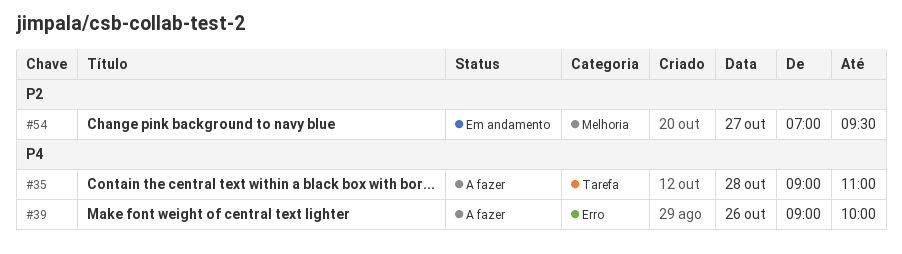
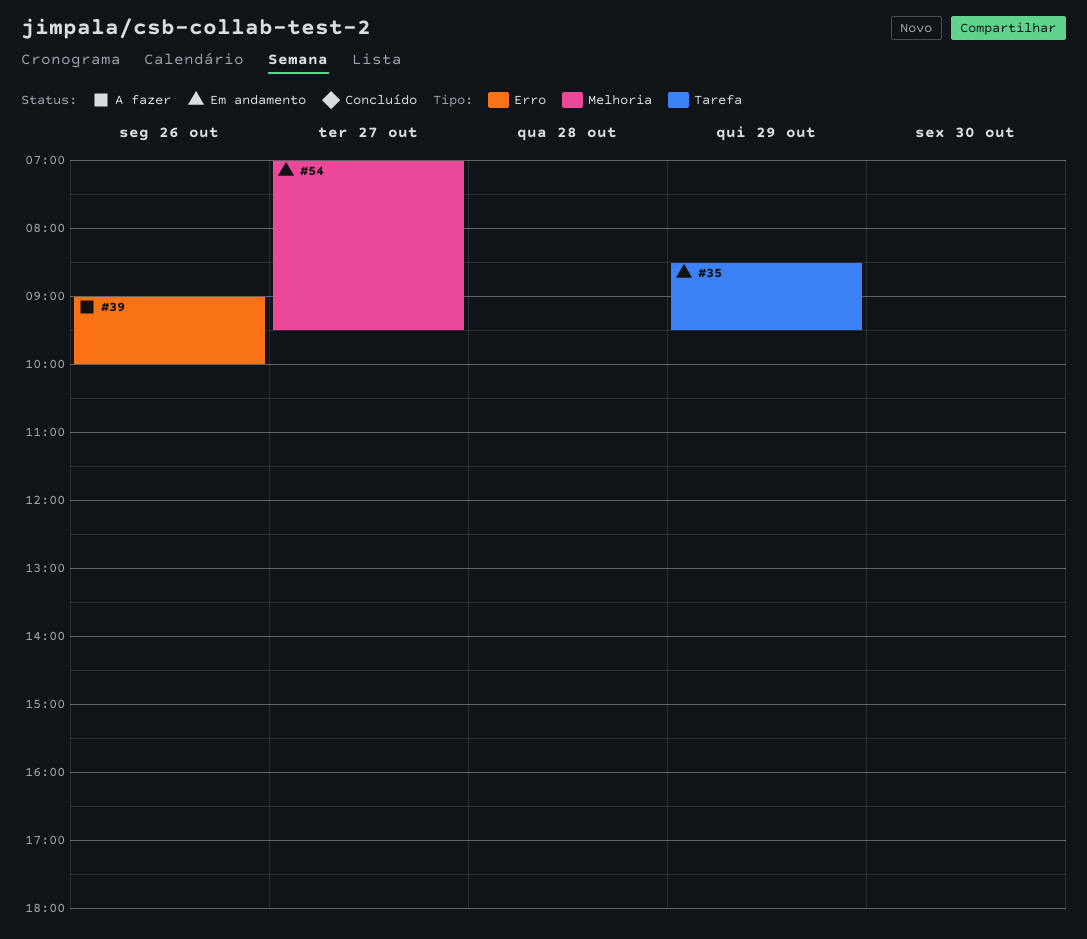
#35, status: A fazer -> Em andamento
#35, day: Oct 28 -> Oct 29
#35, begins: 09:00 -> 08:30
#35, ends: 11:00 -> 09:30

